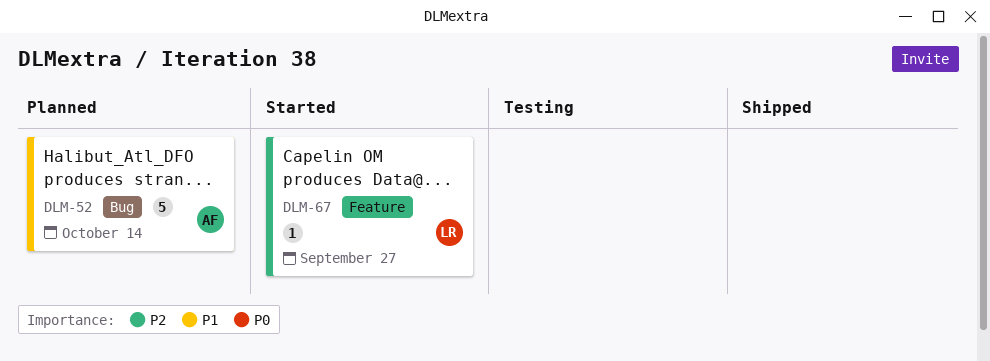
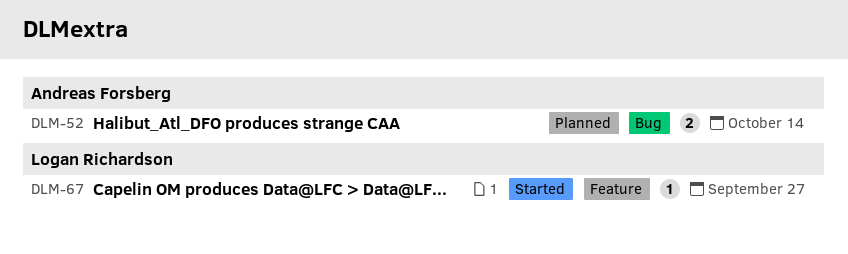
DLM-52, estimate: 5 -> 2

